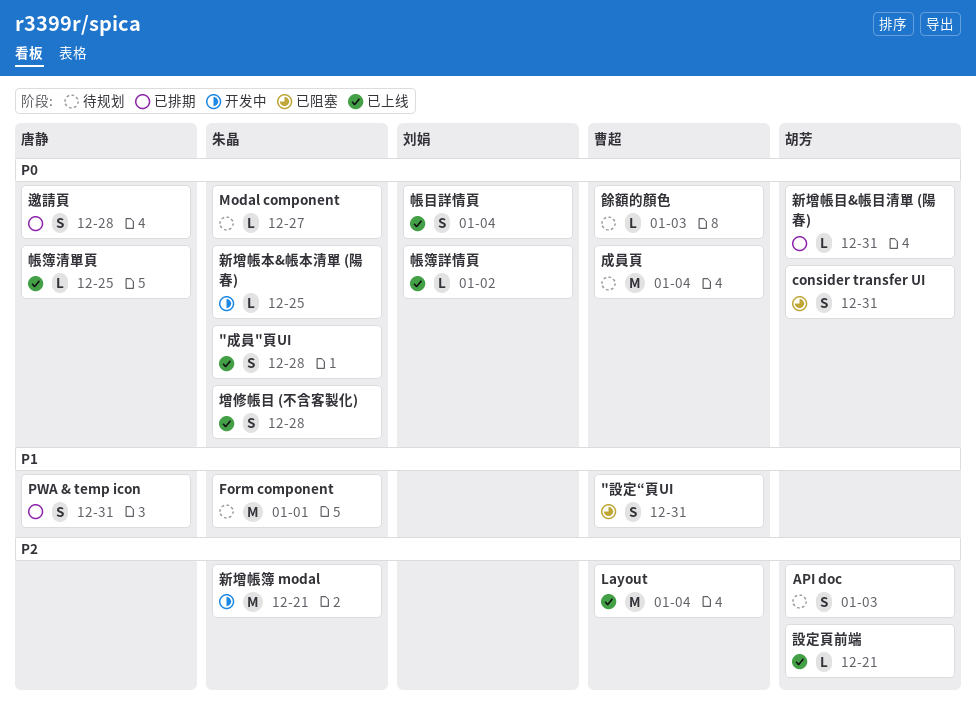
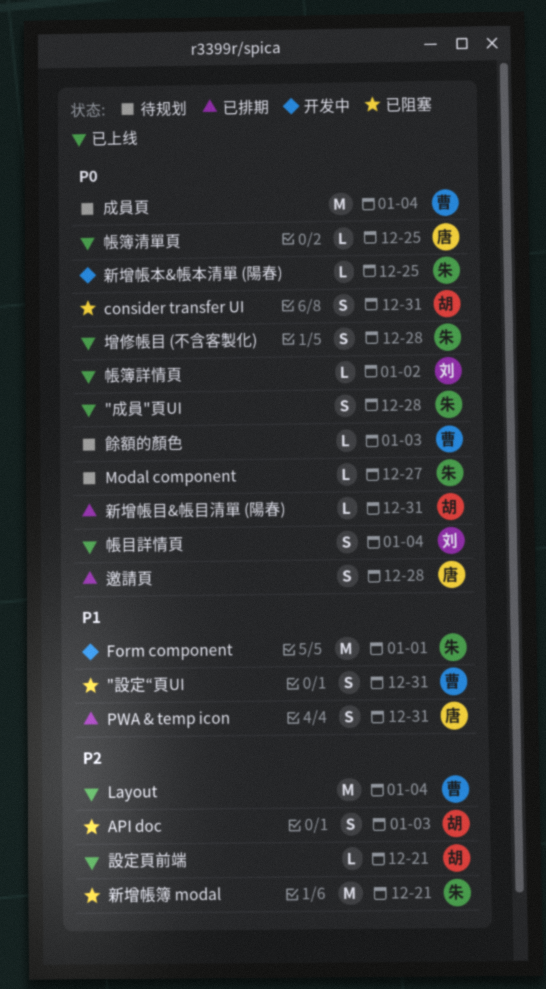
API doc, status: 待规划 -> 已阻塞
Form component, status: 待规划 -> 开发中
新增帳簿 modal, status: 开发中 -> 已阻塞

